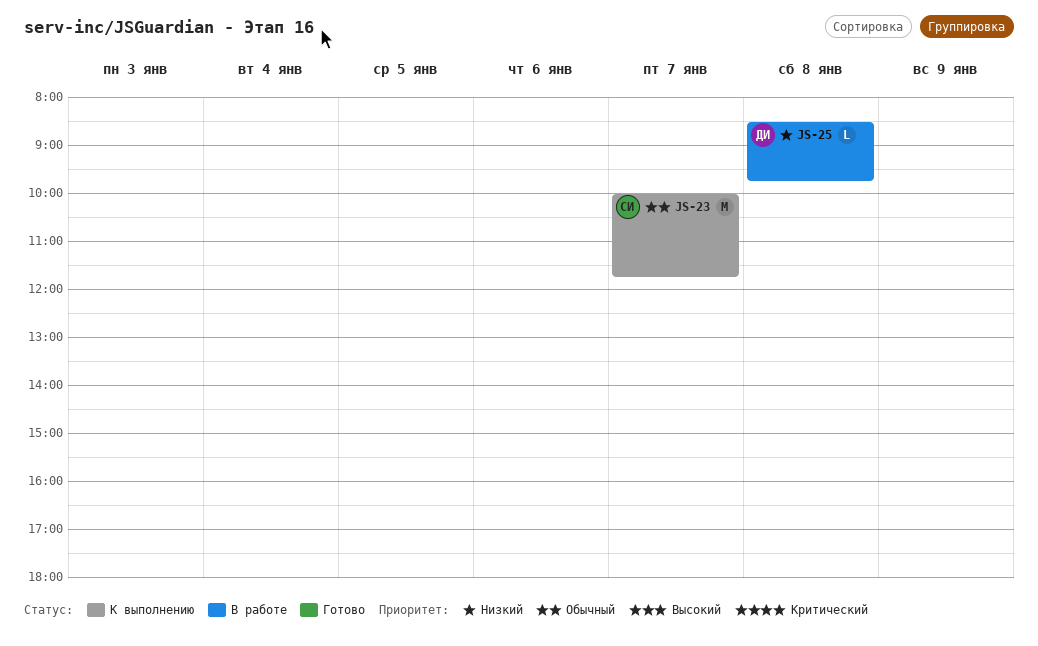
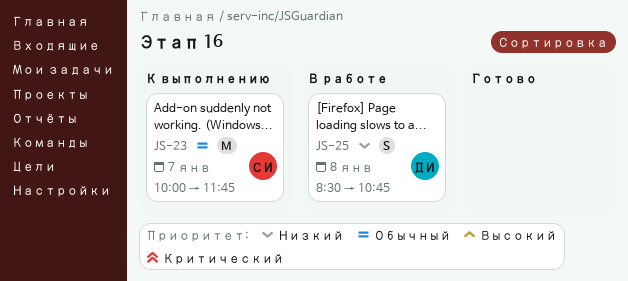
JS-25, estimate: L -> S
JS-25, ends: 09:45 -> 10:45

